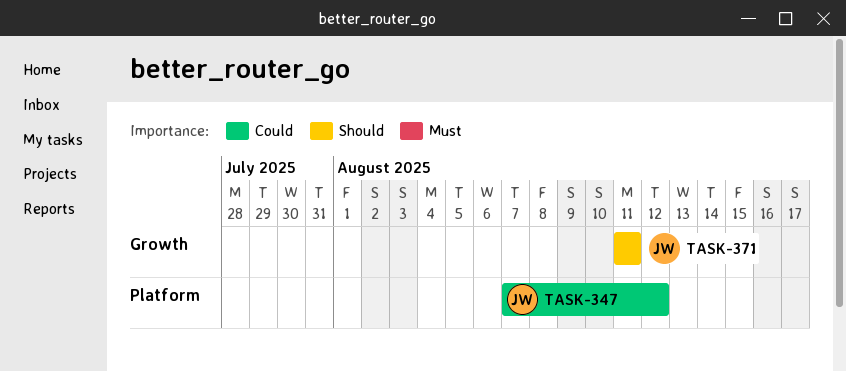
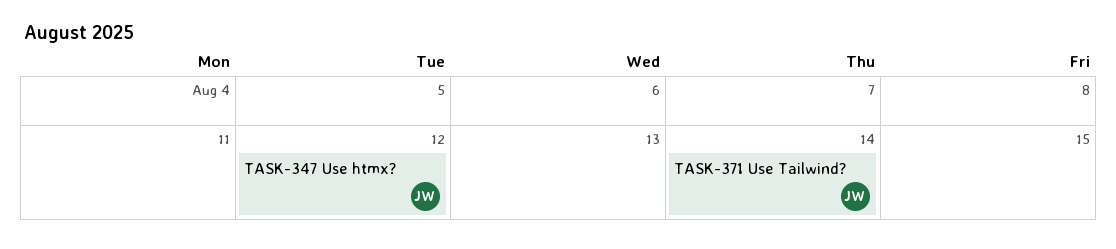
TASK-371, due: Aug 11 -> Aug 14

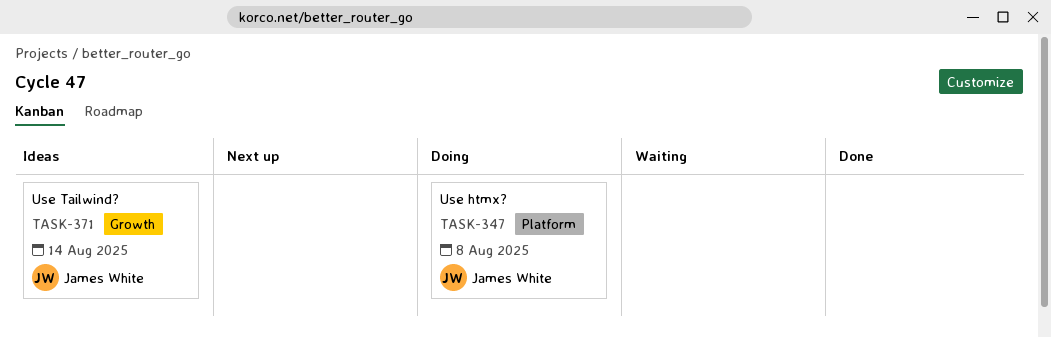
TASK-347, due: Aug 12 -> Aug 8

